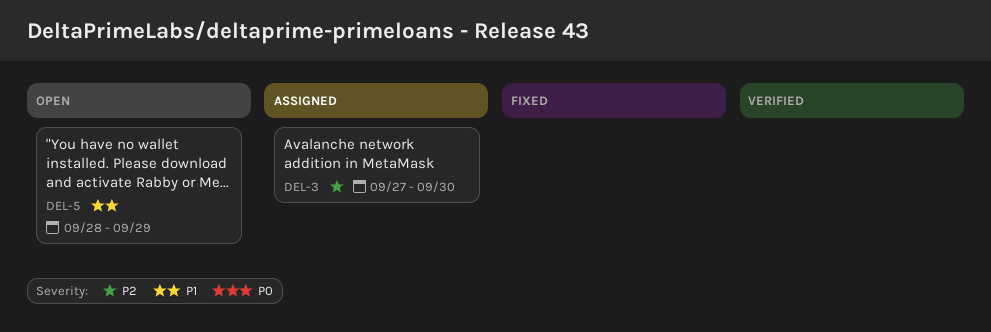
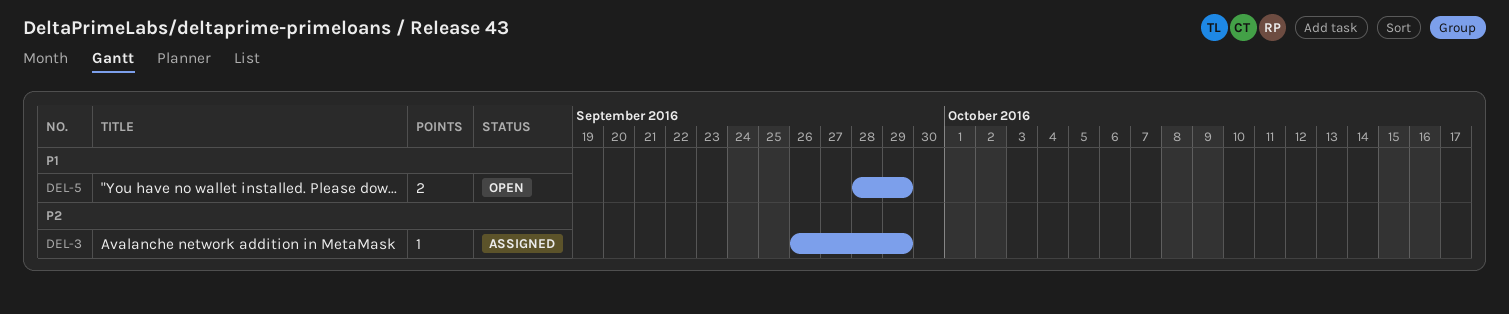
DEL-3, start: Sep 27 -> Sep 26
DEL-3, due: Sep 30 -> Sep 29

